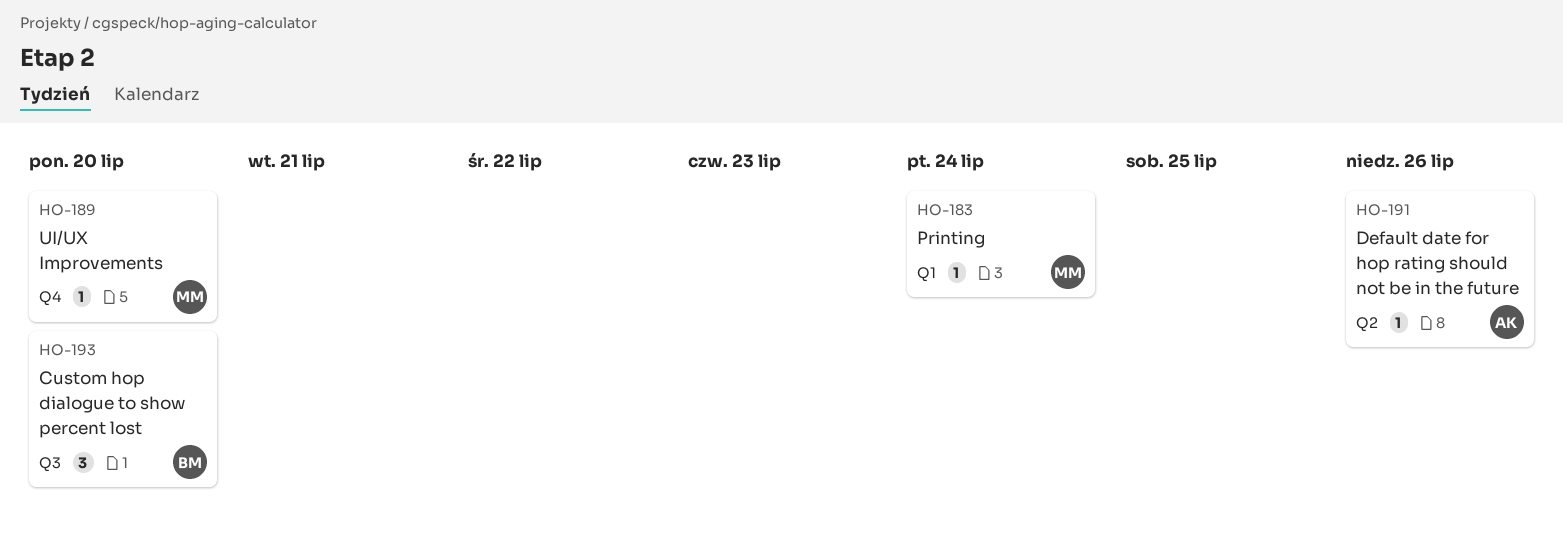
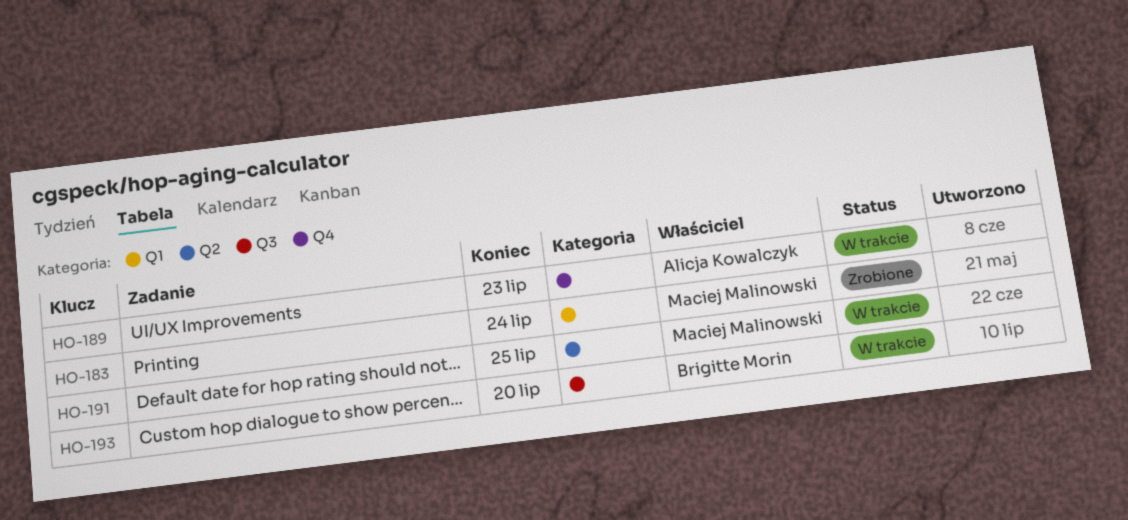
HO-189, owner: Maciej Malinowski -> Alicja Kowalczyk
HO-189, due: Jul 20 -> Jul 23
HO-191, owner: Alicja Kowalczyk -> Maciej Malinowski
HO-191, due: Jul 26 -> Jul 25

